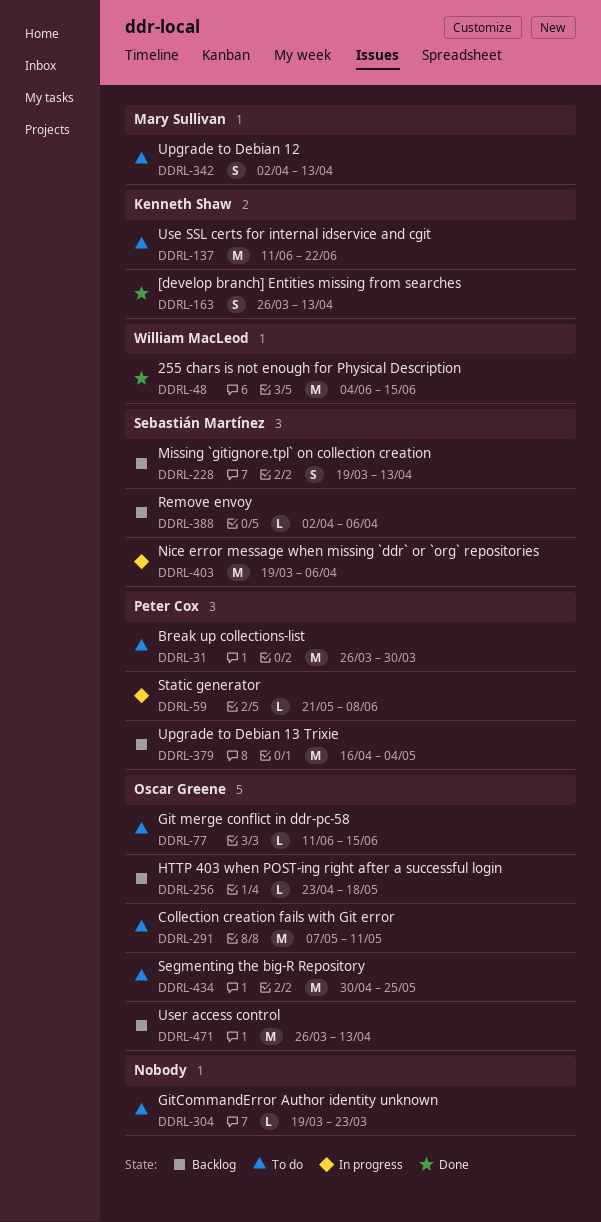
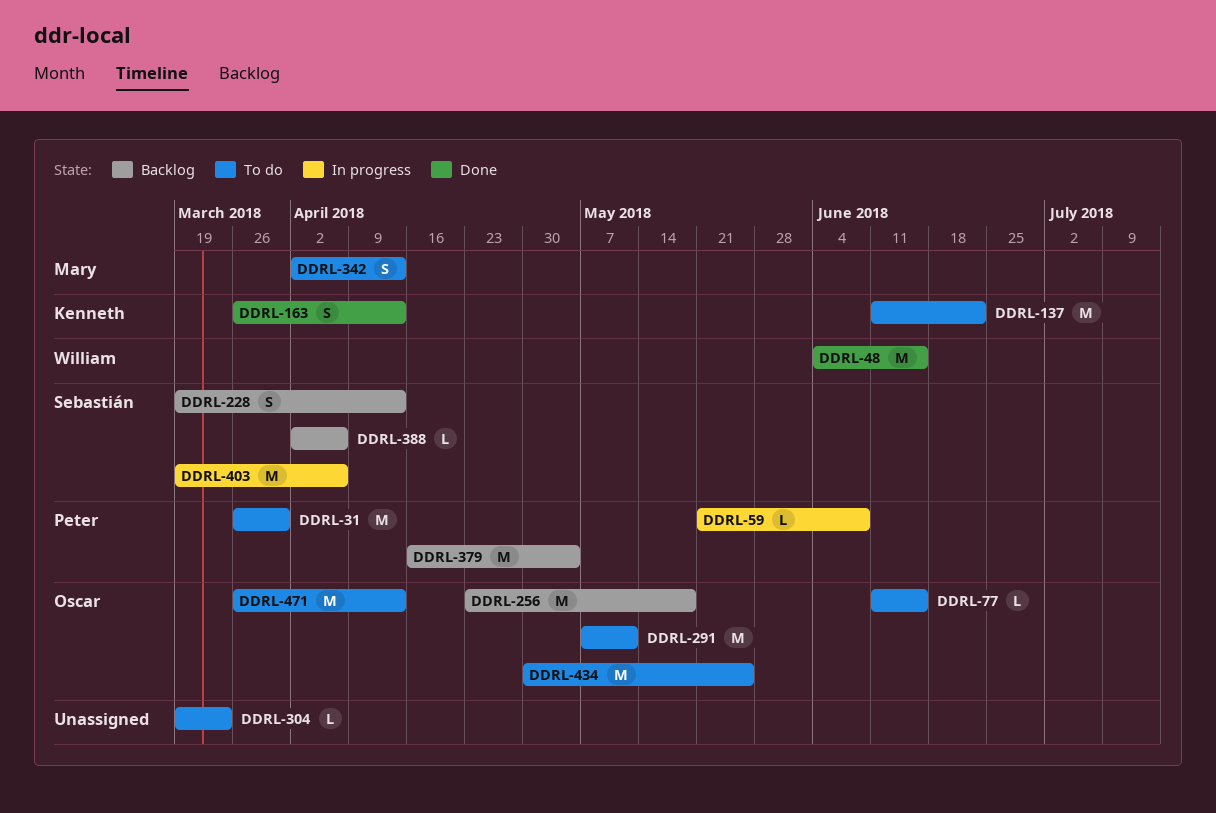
DDRL-256, estimate: L -> M
DDRL-471, status: Backlog -> To do

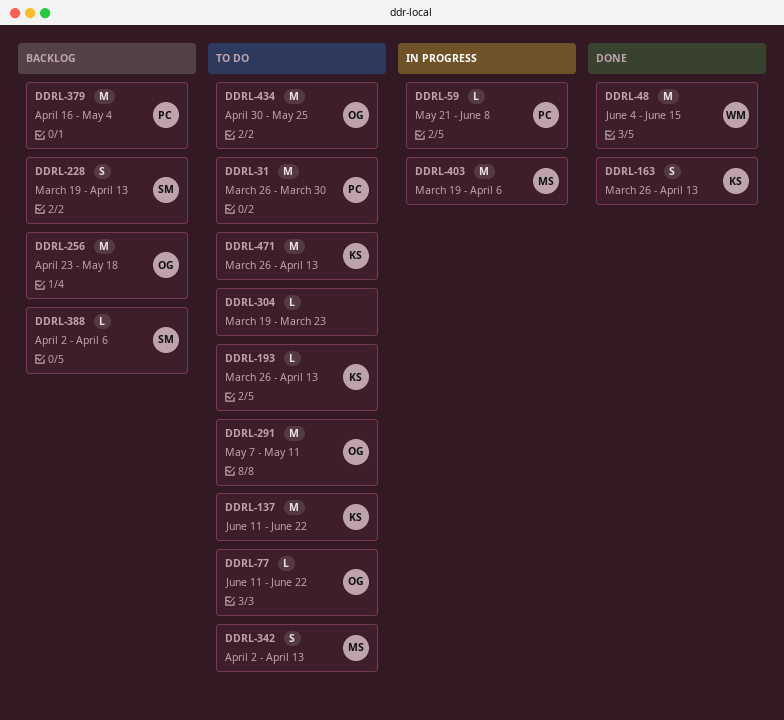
DDRL-77, due: Jun 15 -> Jun 22
DDRL-193: none -> present
DDRL-403, owner: Sebastián -> Mary
DDRL-471, owner: Oscar -> Kenneth

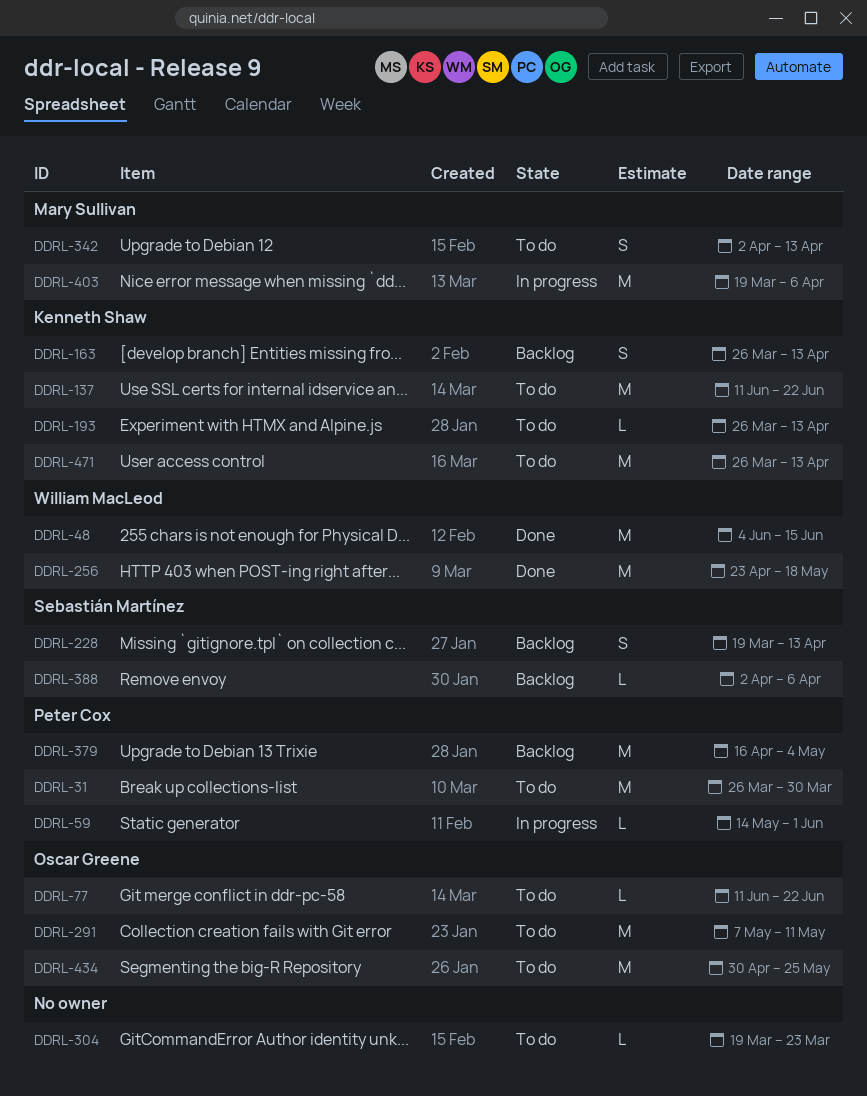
DDRL-59, start: May 21 -> May 14
DDRL-59, due: Jun 8 -> Jun 1
DDRL-163, status: Done -> Backlog
DDRL-256, status: Backlog -> Done
DDRL-256, owner: Oscar Greene -> William MacLeod

